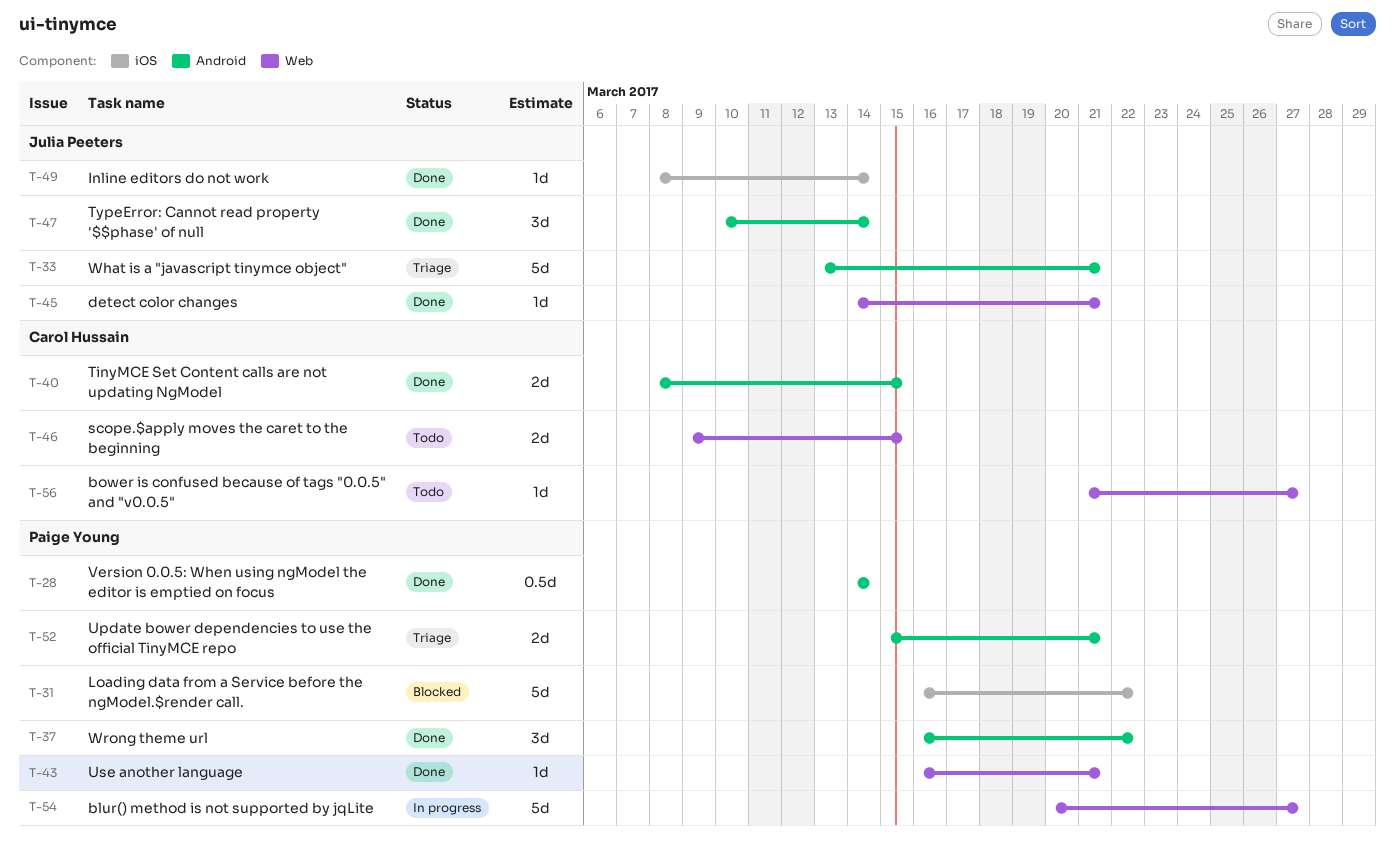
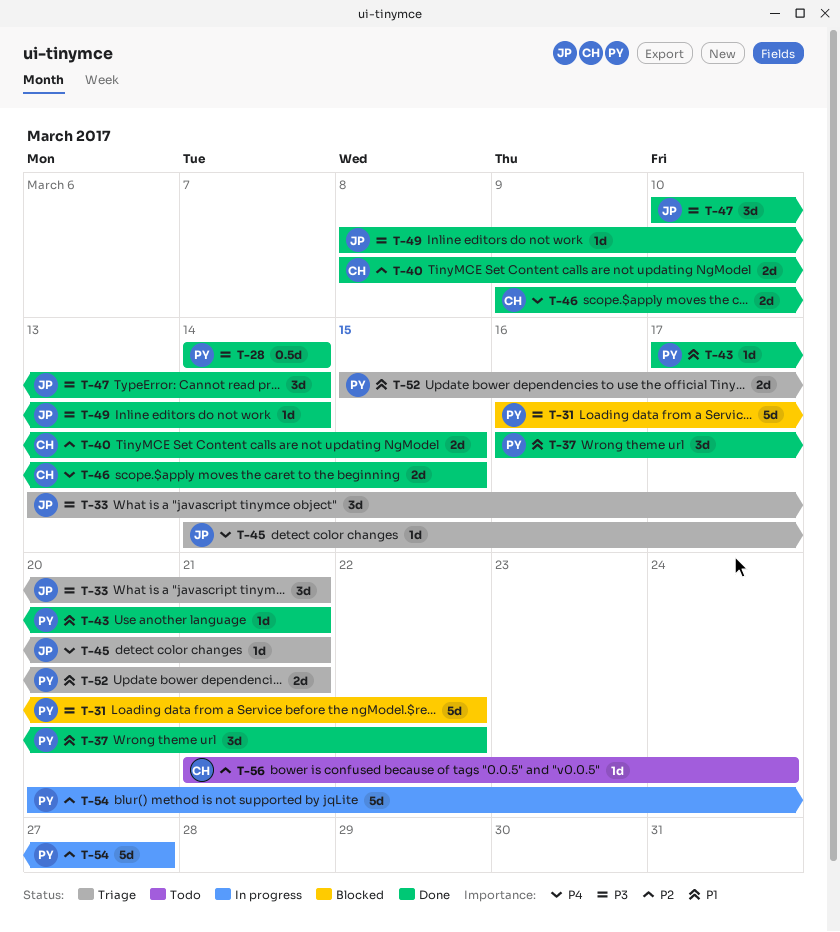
T-33, estimate: 5d -> 3d
T-43, start: Mar 16 -> Mar 17
T-45, status: Done -> Triage
T-46, status: Todo -> Done
T-56, due: Mar 27 -> Mar 24

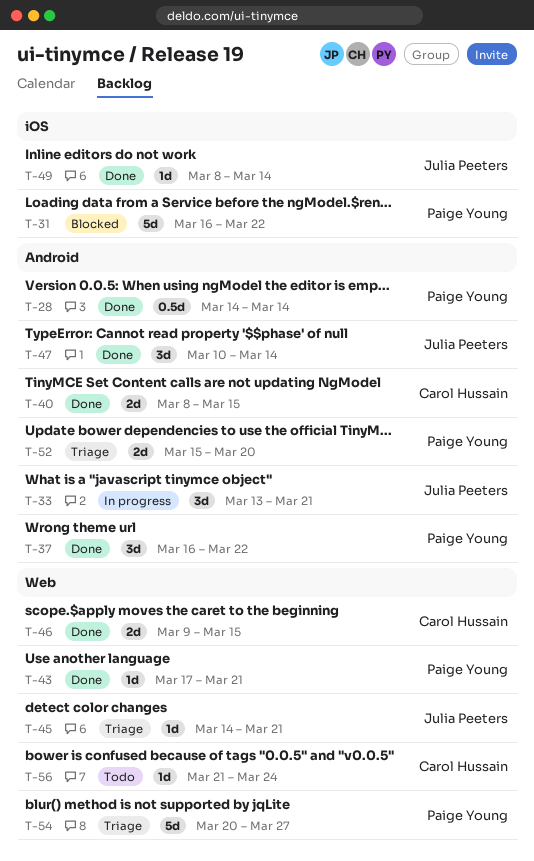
T-33, status: Triage -> In progress
T-52, due: Mar 21 -> Mar 20
T-54, status: In progress -> Triage

